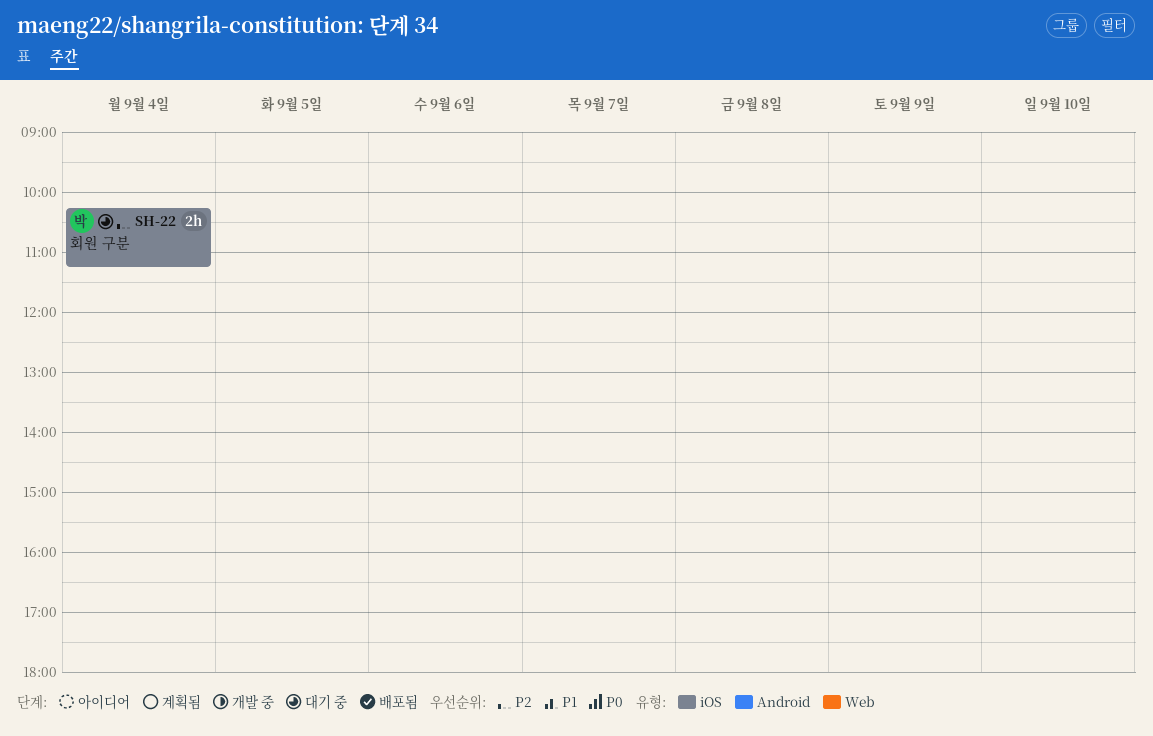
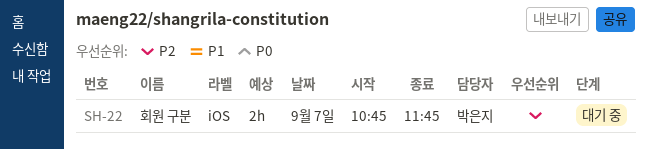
SH-22, day: Sep 4 -> Sep 7
SH-22, begins: 10:15 -> 10:45
SH-22, ends: 11:15 -> 11:45

